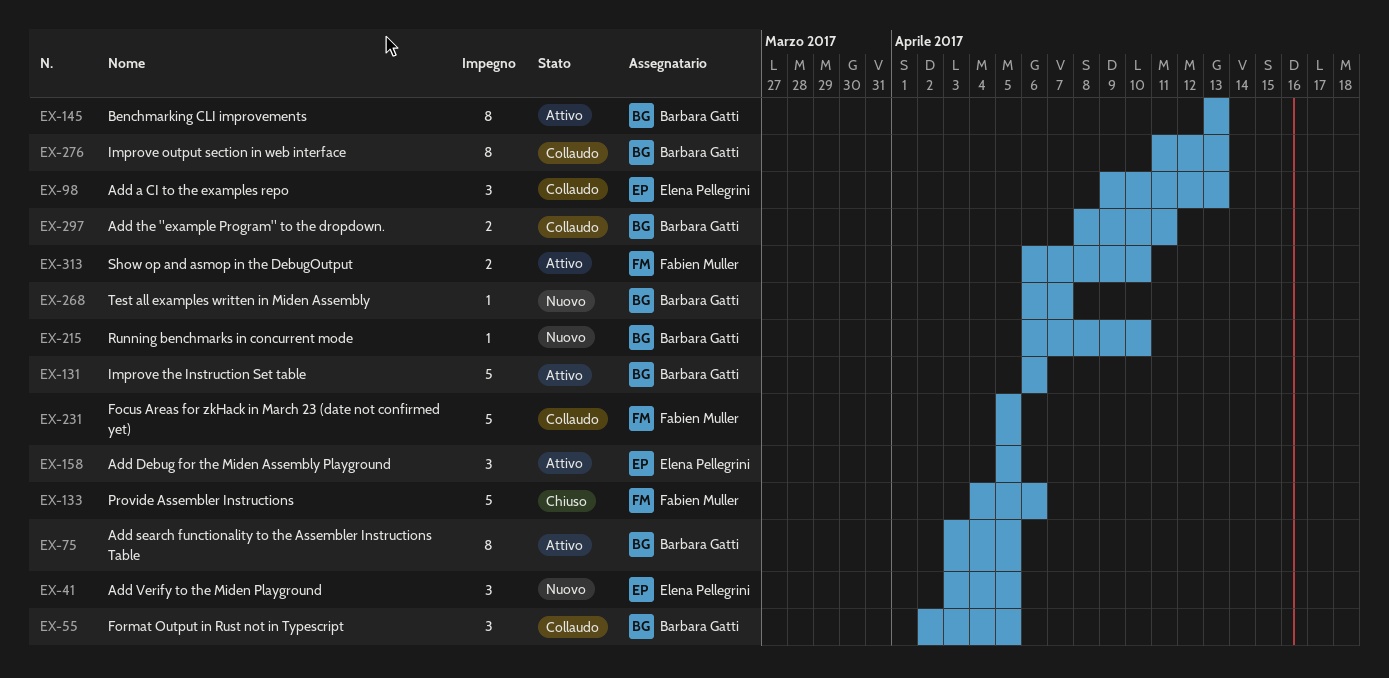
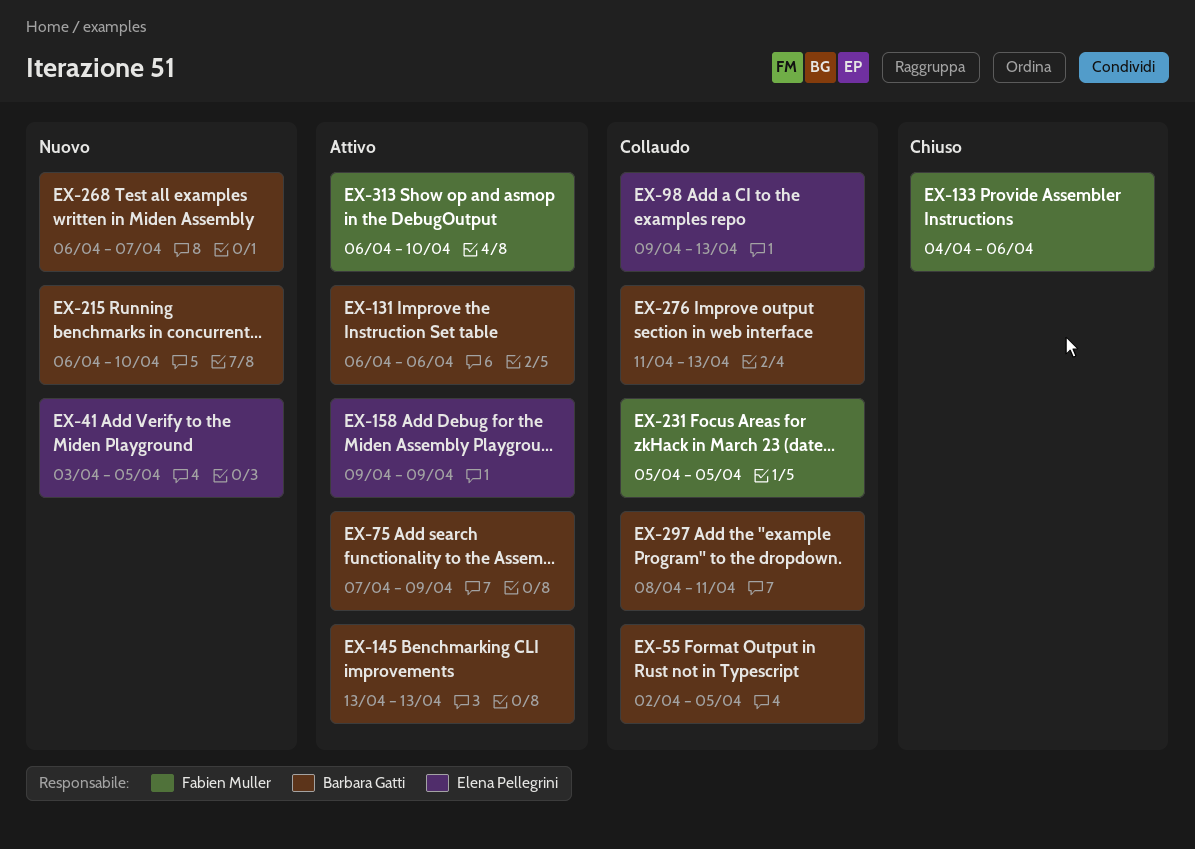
EX-75, start: Apr 3 -> Apr 7
EX-75, due: Apr 5 -> Apr 9
EX-158, start: Apr 5 -> Apr 9
EX-158, due: Apr 5 -> Apr 9

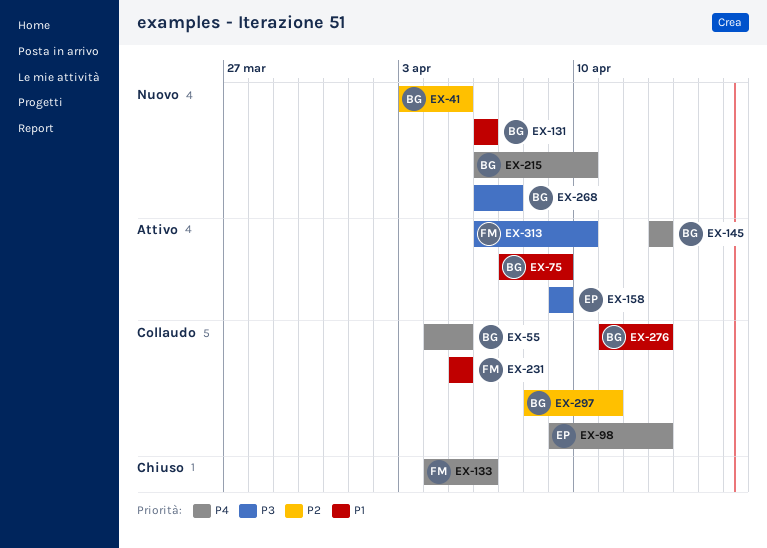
EX-41, owner: Elena Pellegrini -> Barbara Gatti
EX-55, start: Apr 2 -> Apr 4
EX-131, status: Attivo -> Nuovo

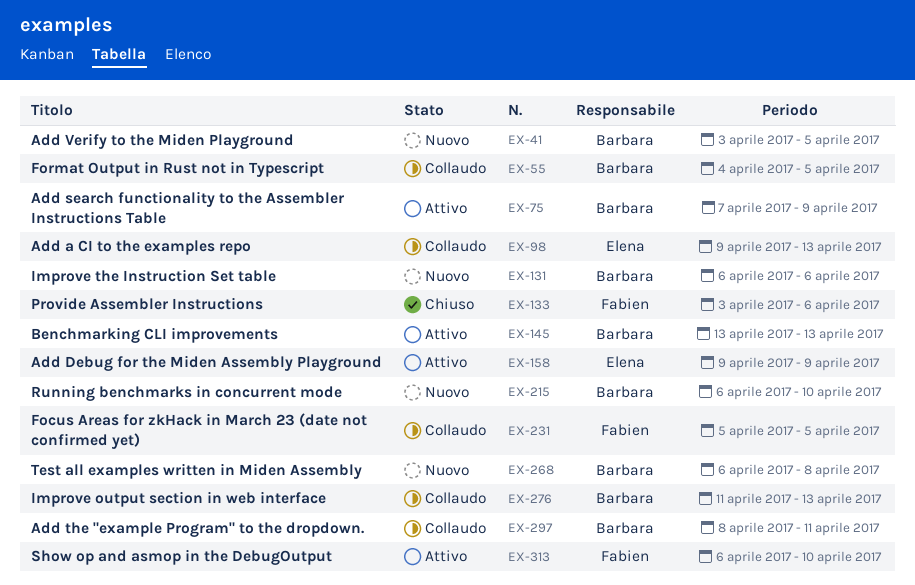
EX-133, start: Apr 4 -> Apr 3
EX-268, due: Apr 7 -> Apr 8

